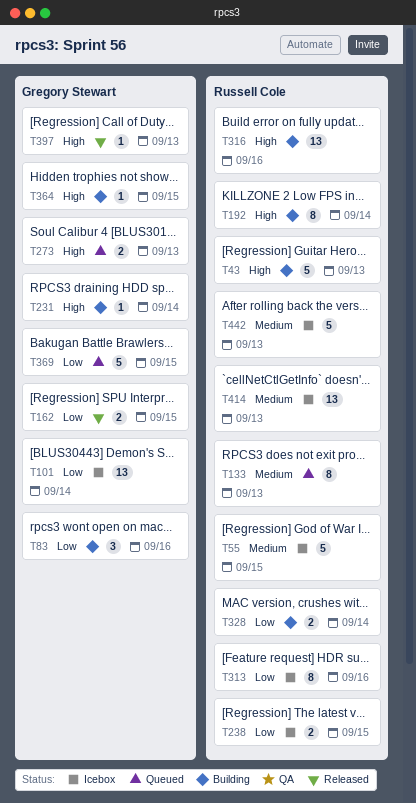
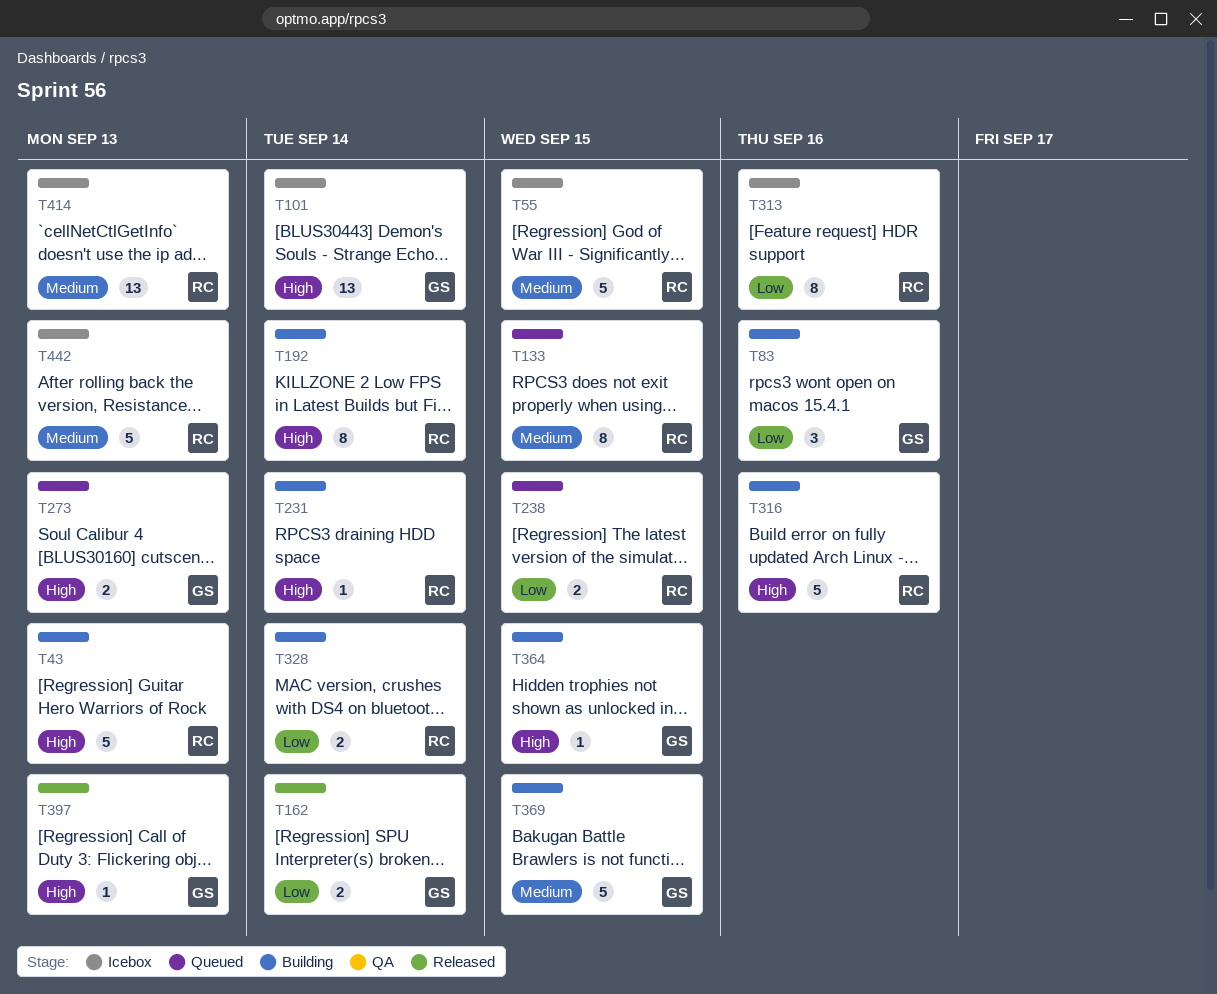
T101, priority: Low -> High
T133, due: Sep 13 -> Sep 15
T162, due: Sep 15 -> Sep 14
T231, owner: Gregory Stewart -> Russell Cole
T238, status: Icebox -> Queued
T316, estimate: 13 -> 5
T369, status: Queued -> Building
T369, priority: Low -> Medium

